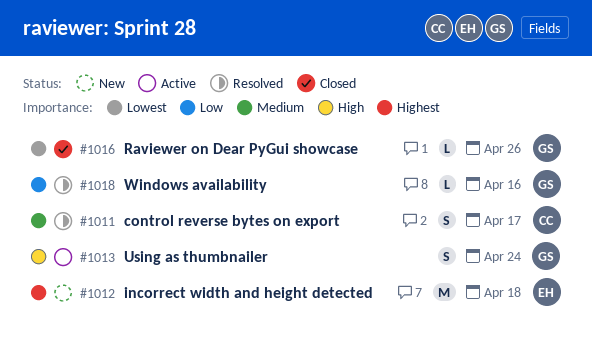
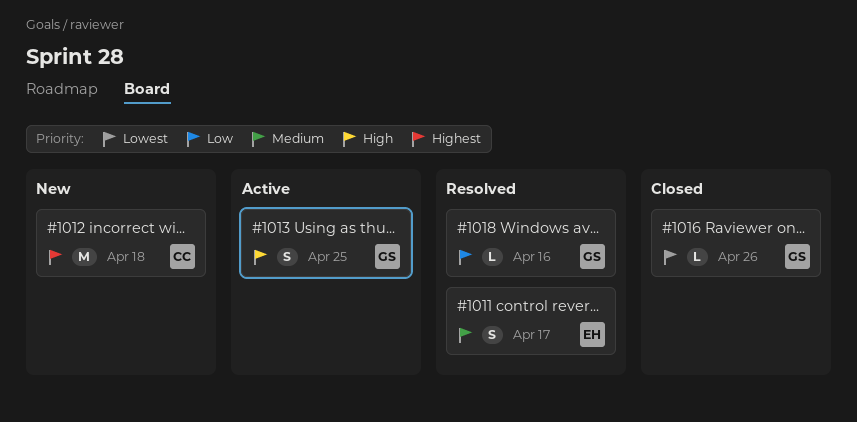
#1011, owner: CC -> EH
#1012, owner: EH -> CC
#1013, due: Apr 24 -> Apr 25

